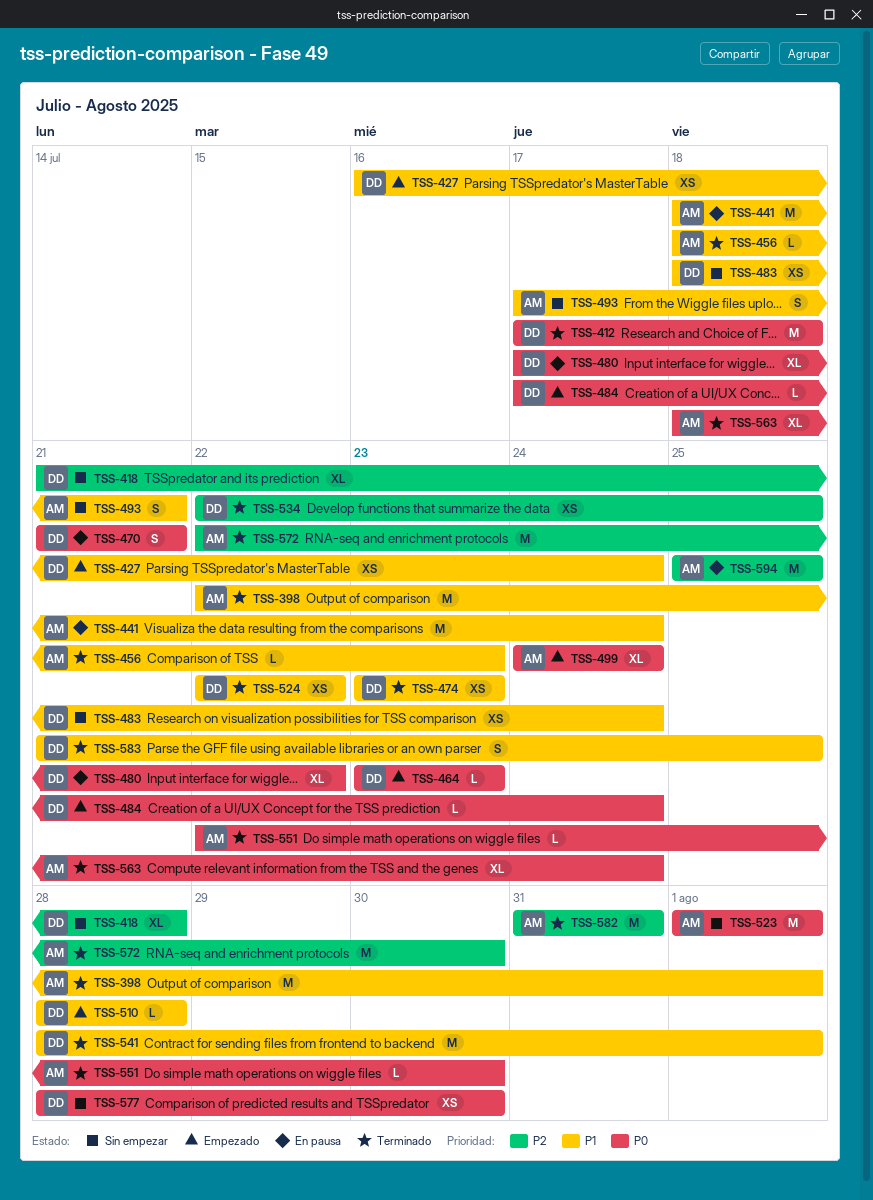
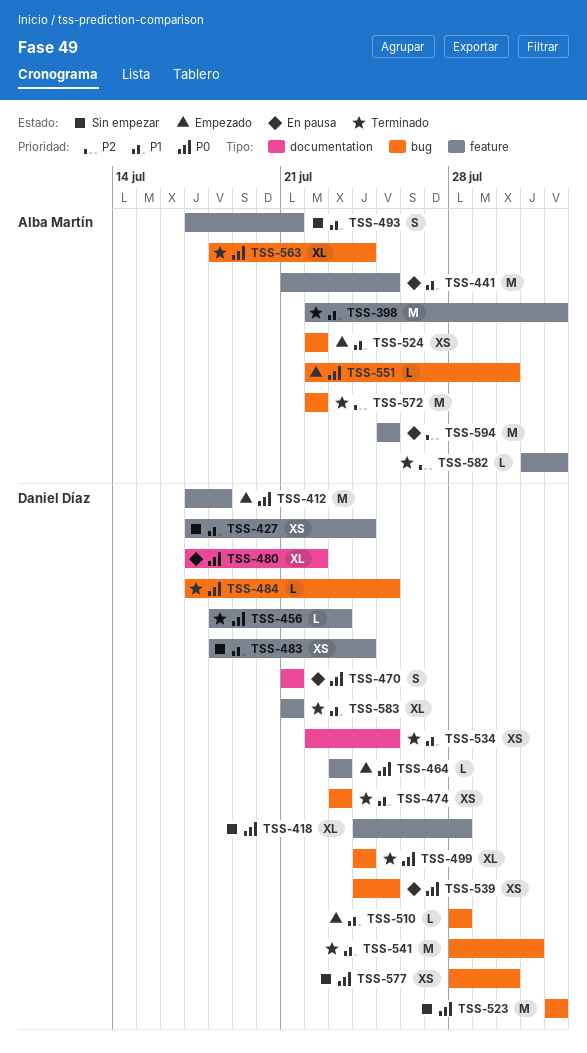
TSS-412, status: Terminado -> Empezado
TSS-418, priority: P2 -> P0
TSS-418, start: Jul 21 -> Jul 24
TSS-427, status: Empezado -> Sin empezar
TSS-427, start: Jul 16 -> Jul 17
TSS-441, start: Jul 18 -> Jul 21
TSS-441, due: Jul 24 -> Jul 25
TSS-456, owner: Alba Martín -> Daniel Díaz
TSS-456, priority: P1 -> P0
TSS-484, status: Empezado -> Terminado
TSS-484, due: Jul 24 -> Jul 25
TSS-499, status: Empezado -> Terminado
TSS-499, owner: Alba Martín -> Daniel Díaz
TSS-523, owner: Alba Martín -> Daniel Díaz
TSS-524, status: Terminado -> Empezado
TSS-524, owner: Daniel Díaz -> Alba Martín
TSS-534, priority: P2 -> P1
TSS-539: none -> present
TSS-541, due: Aug 1 -> Jul 31
TSS-551, status: Terminado -> Empezado
TSS-572, due: Jul 30 -> Jul 22
TSS-582, estimate: M -> L
TSS-582, due: Jul 31 -> Aug 1
TSS-583, estimate: S -> XL
TSS-583, due: Jul 25 -> Jul 21

